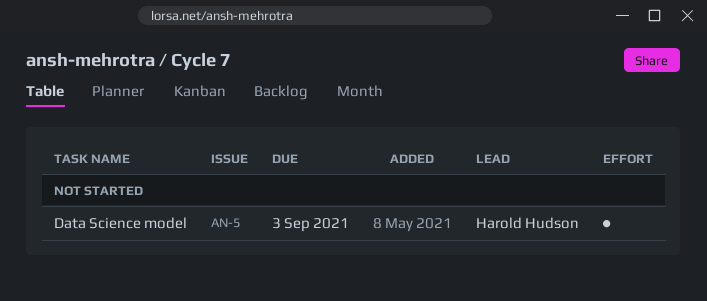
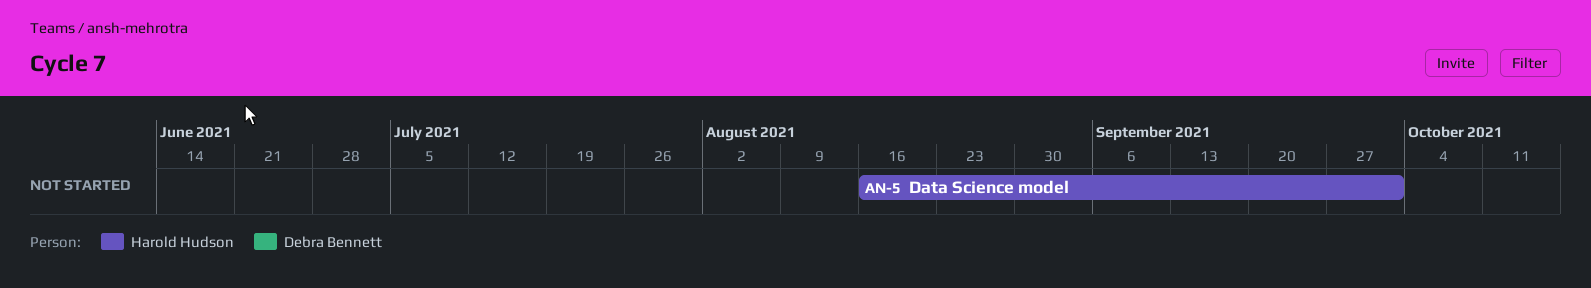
AN-5, due: Sep 3 -> Oct 1

